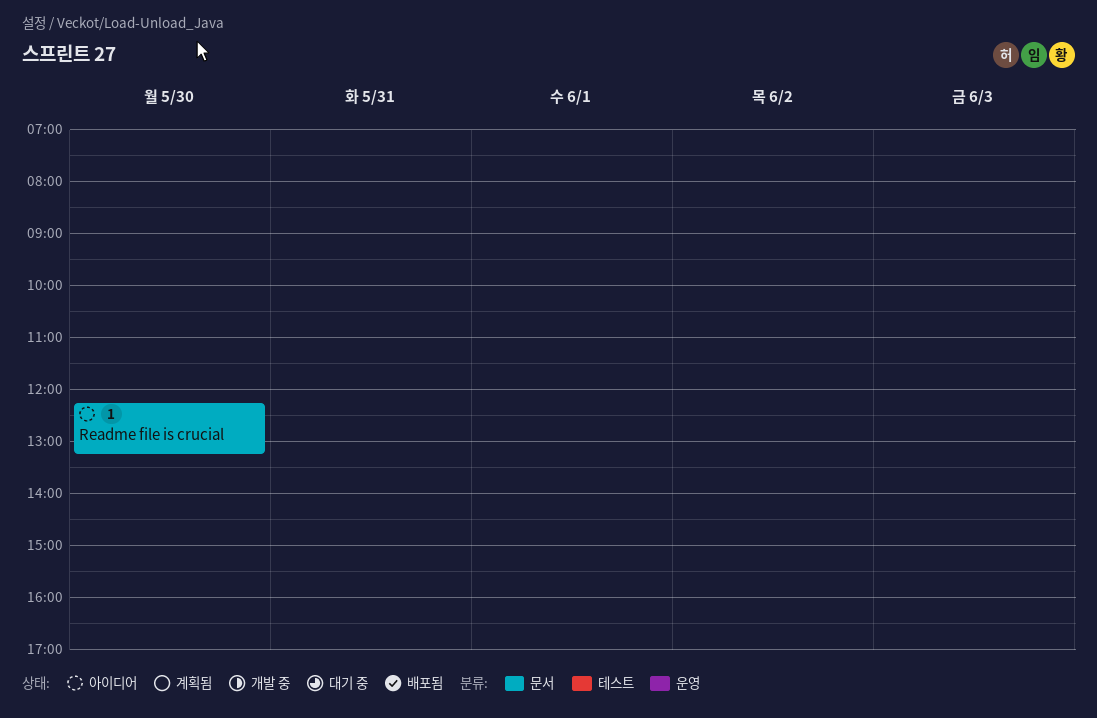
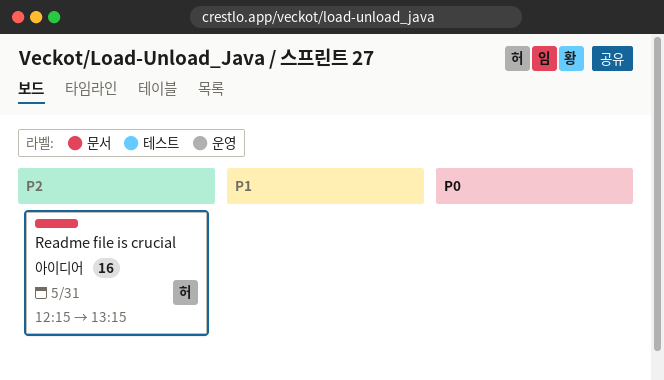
Readme file is crucial, estimate: 1 -> 16
Readme file is crucial, day: May 30 -> May 31

